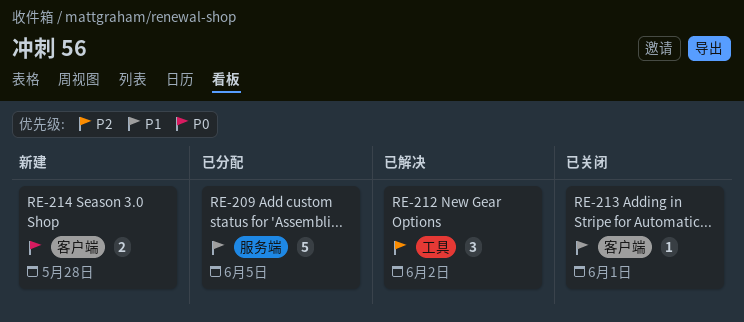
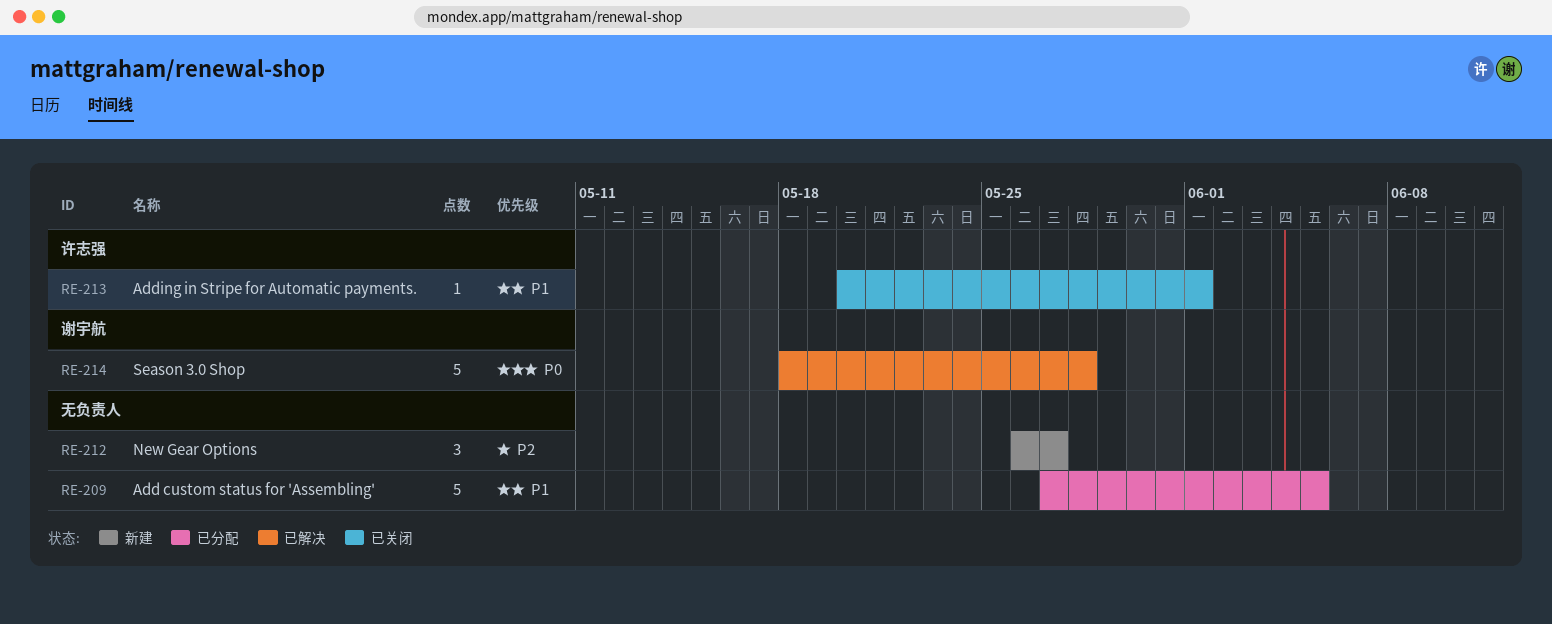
RE-212, status: 已解决 -> 新建
RE-212, due: Jun 2 -> May 27
RE-214, status: 新建 -> 已解决
RE-214, estimate: 2 -> 5

